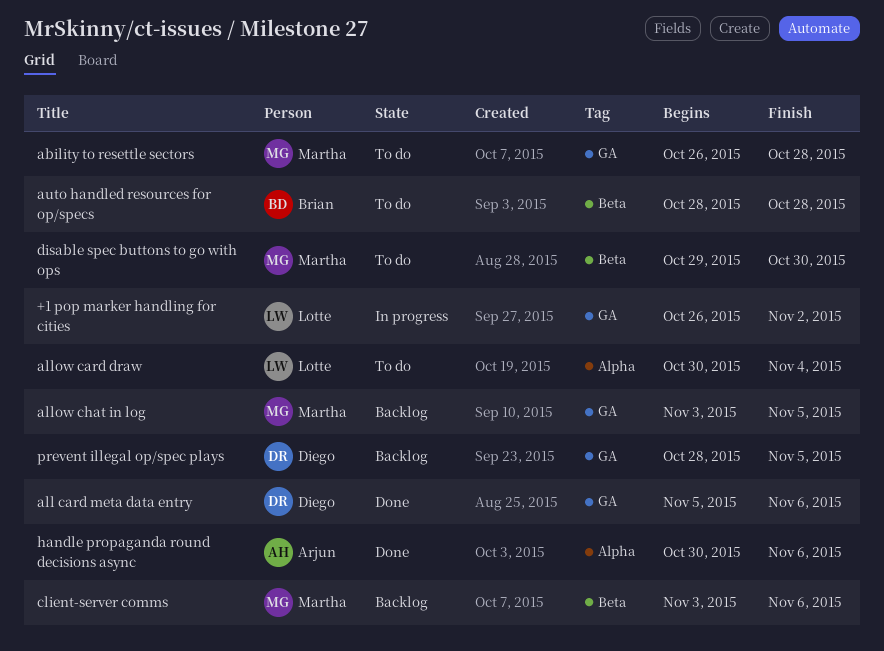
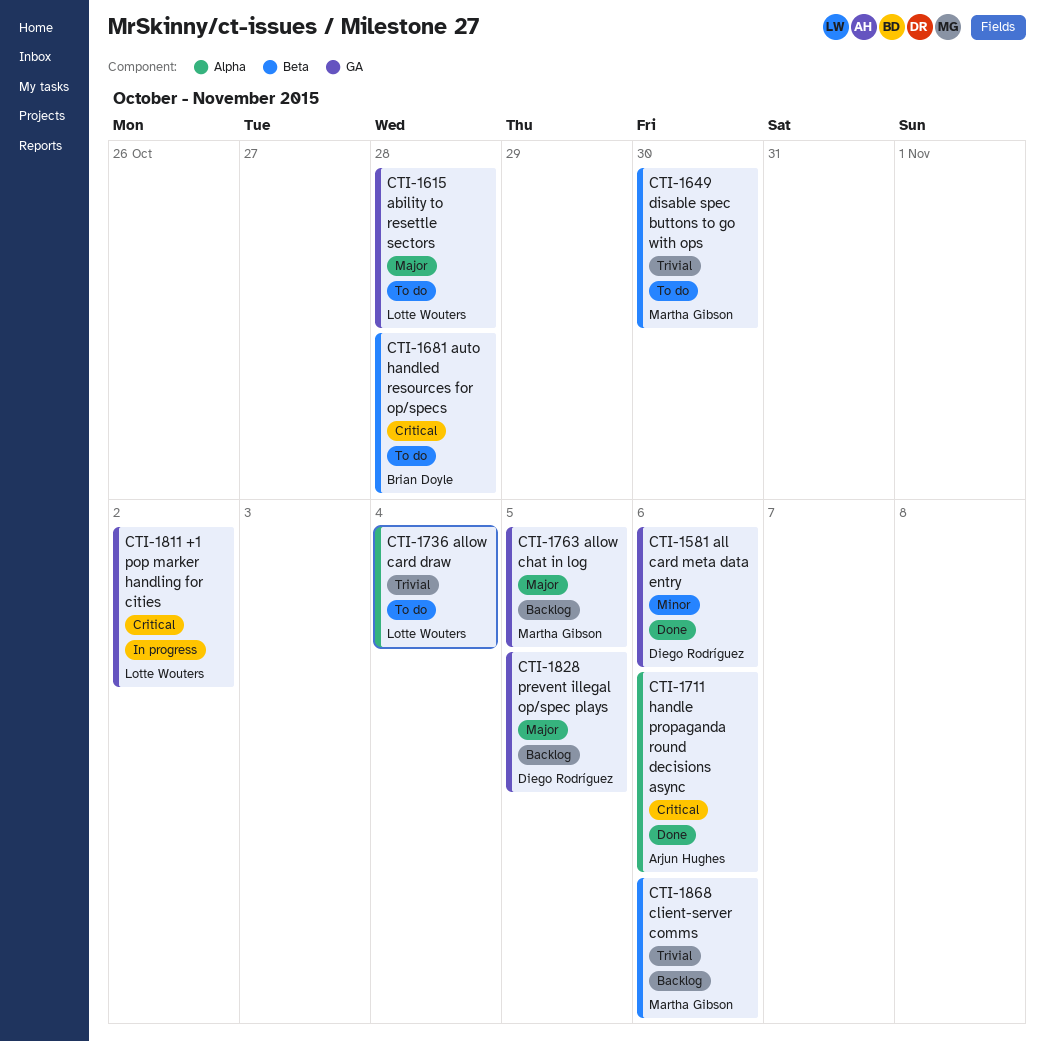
ability to resettle sectors, owner: Martha Gibson -> Lotte Wouters

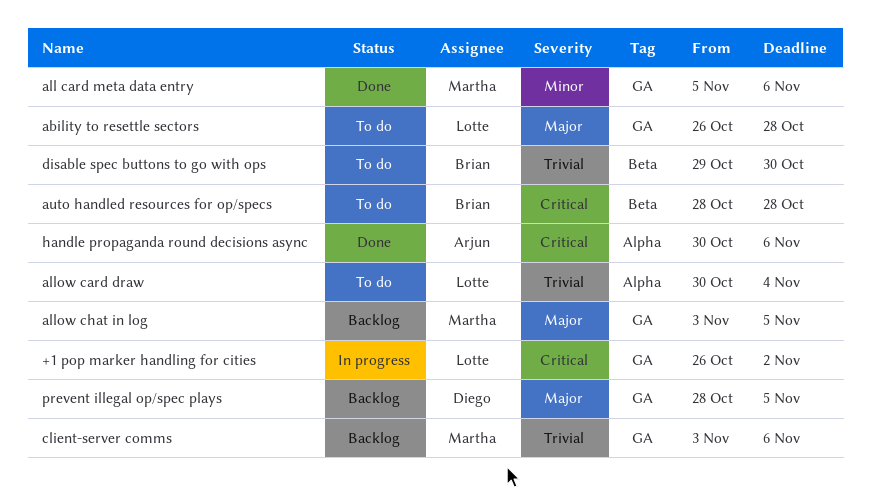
all card meta data entry, owner: Diego Rodríguez -> Martha Gibson
client-server comms, label: Beta -> GA
disable spec buttons to go with ops, owner: Martha Gibson -> Brian Doyle

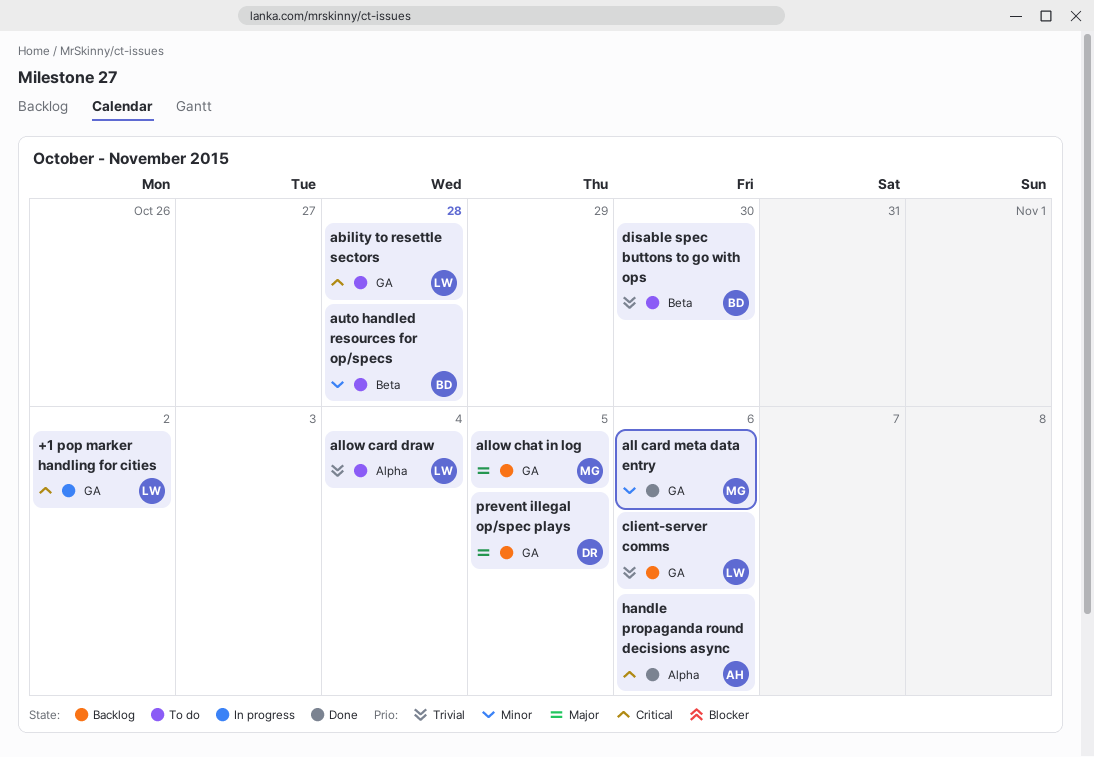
ability to resettle sectors, priority: Major -> Critical
auto handled resources for op/specs, priority: Critical -> Minor
client-server comms, owner: Martha -> Lotte

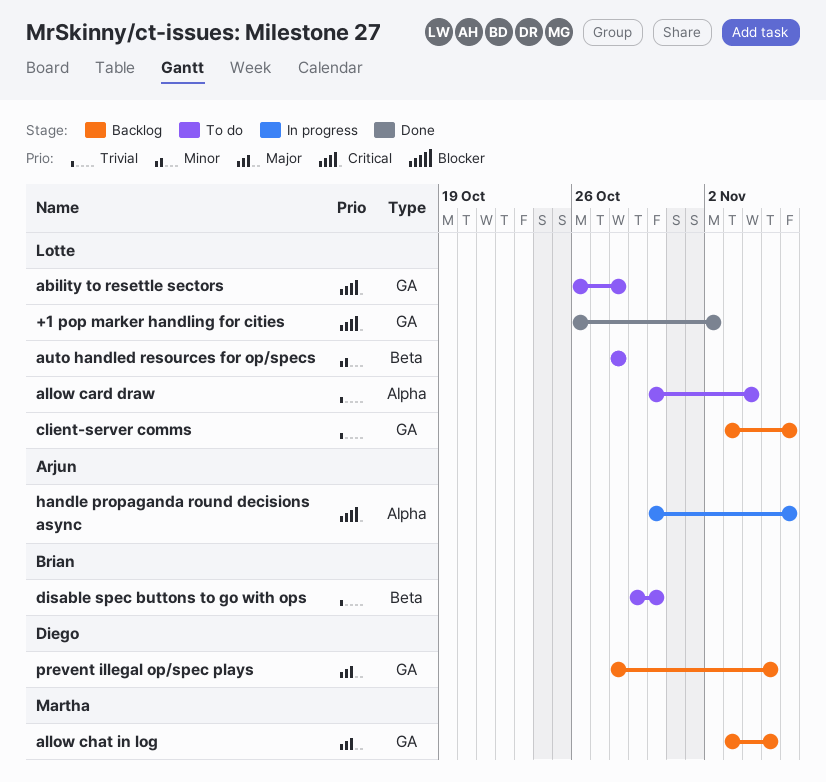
+1 pop marker handling for cities, status: In progress -> Done
all card meta data entry: present -> none
auto handled resources for op/specs, owner: Brian -> Lotte
handle propaganda round decisions async, status: Done -> In progress

